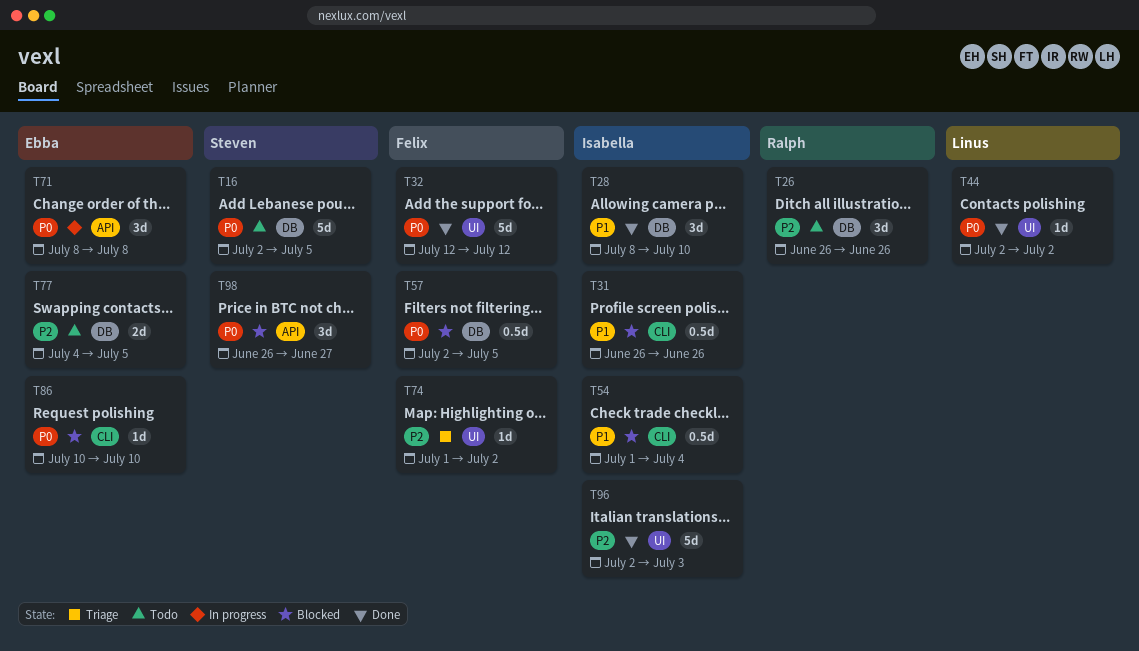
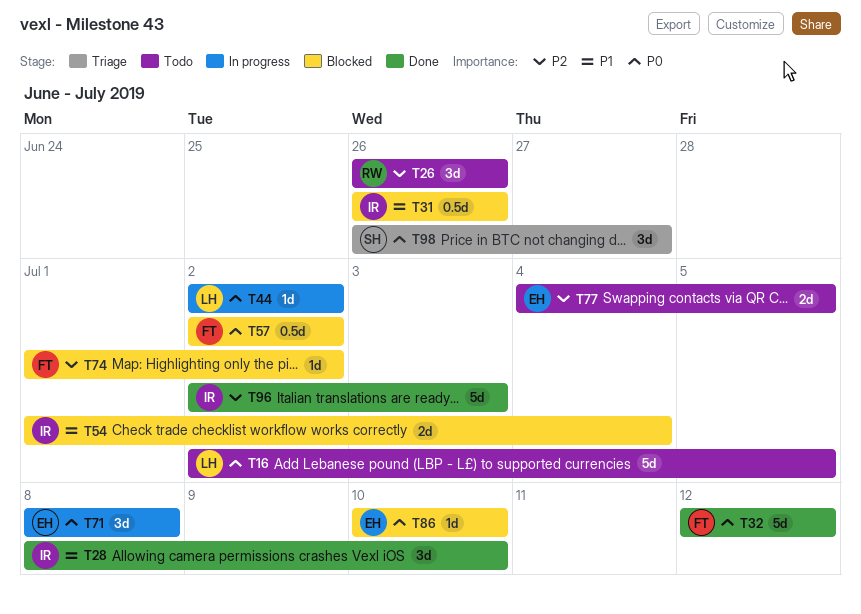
T16, owner: Steven -> Linus
T44, status: Done -> In progress
T54, estimate: 0.5d -> 2d
T57, due: Jul 5 -> Jul 2
T74, status: Triage -> Blocked
T98, status: Blocked -> Triage

